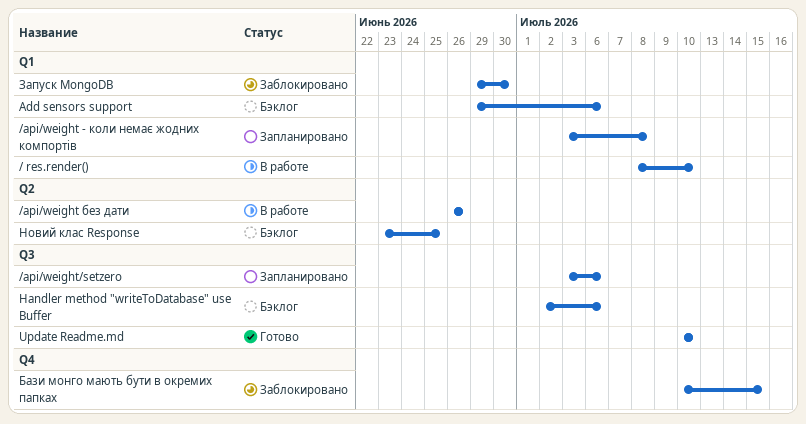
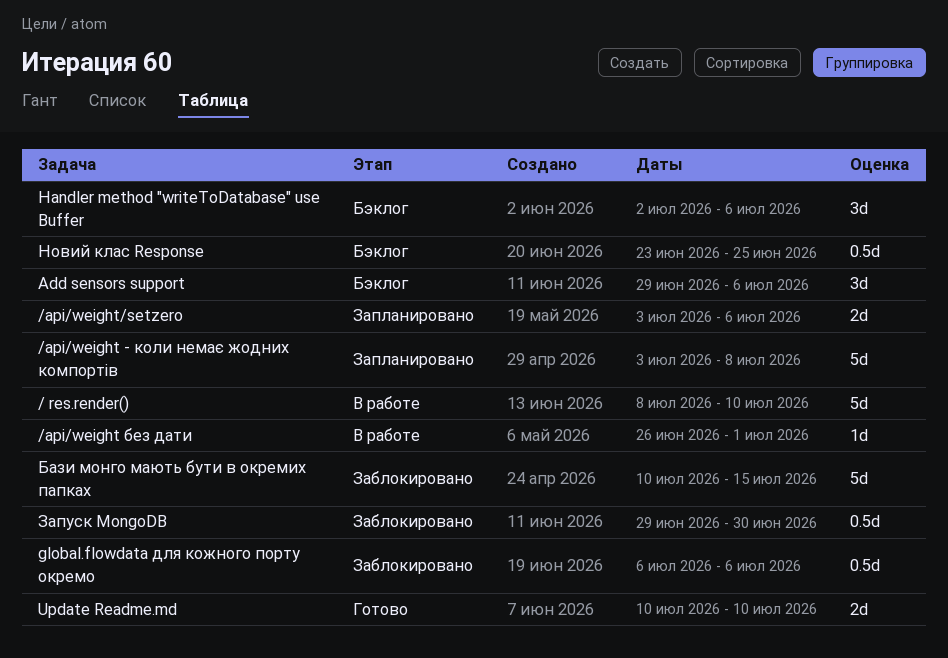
/api/weight без дати, due: Jun 26 -> Jul 1
global.flowdata для кожного порту окремо: none -> present

